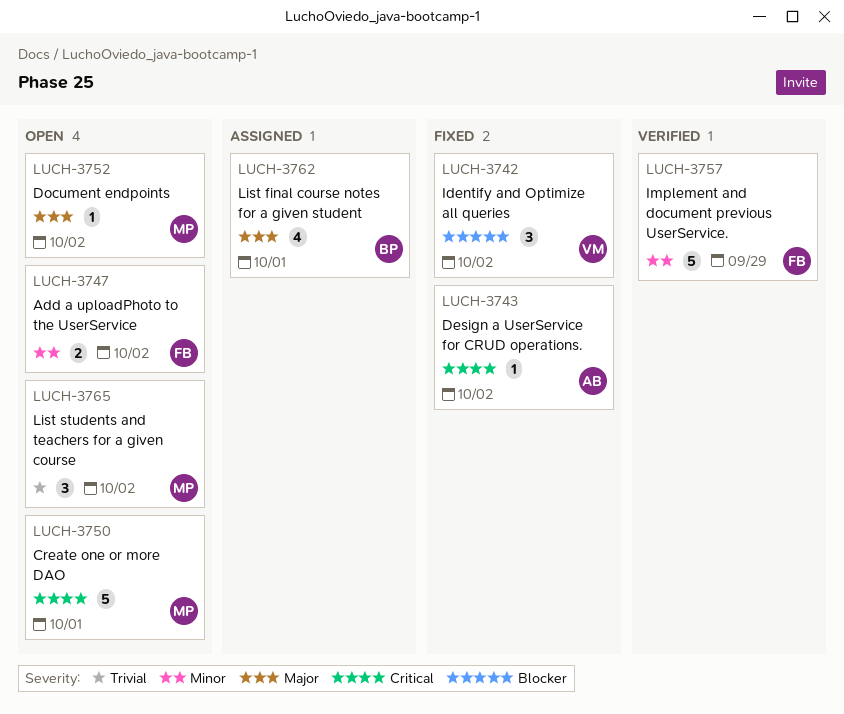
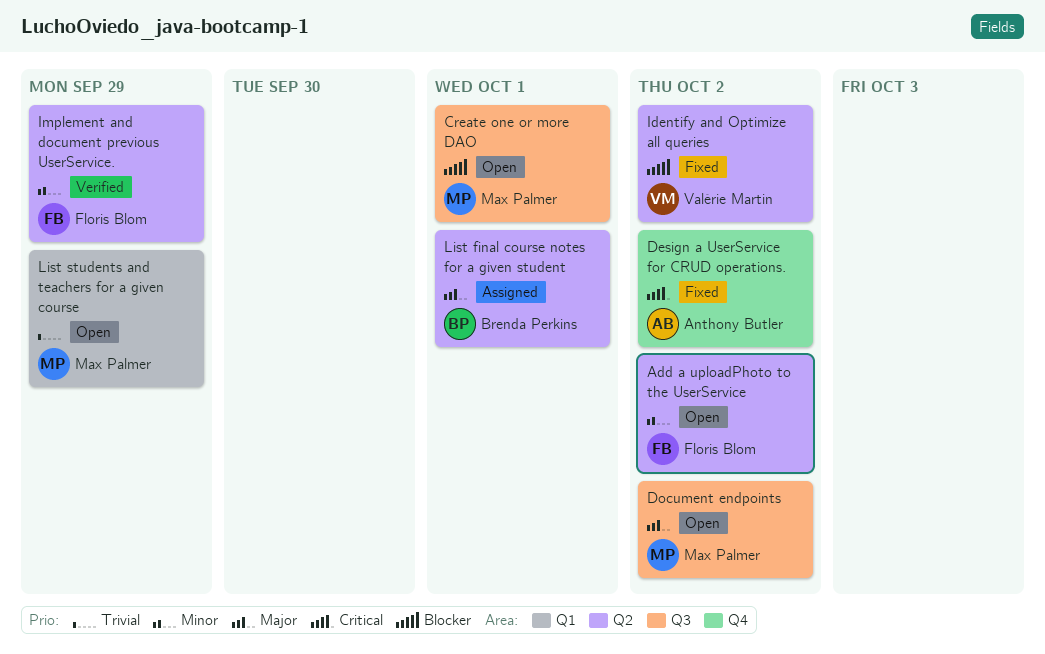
Create one or more DAO, priority: Critical -> Blocker
List students and teachers for a given course, due: Oct 2 -> Sep 29

